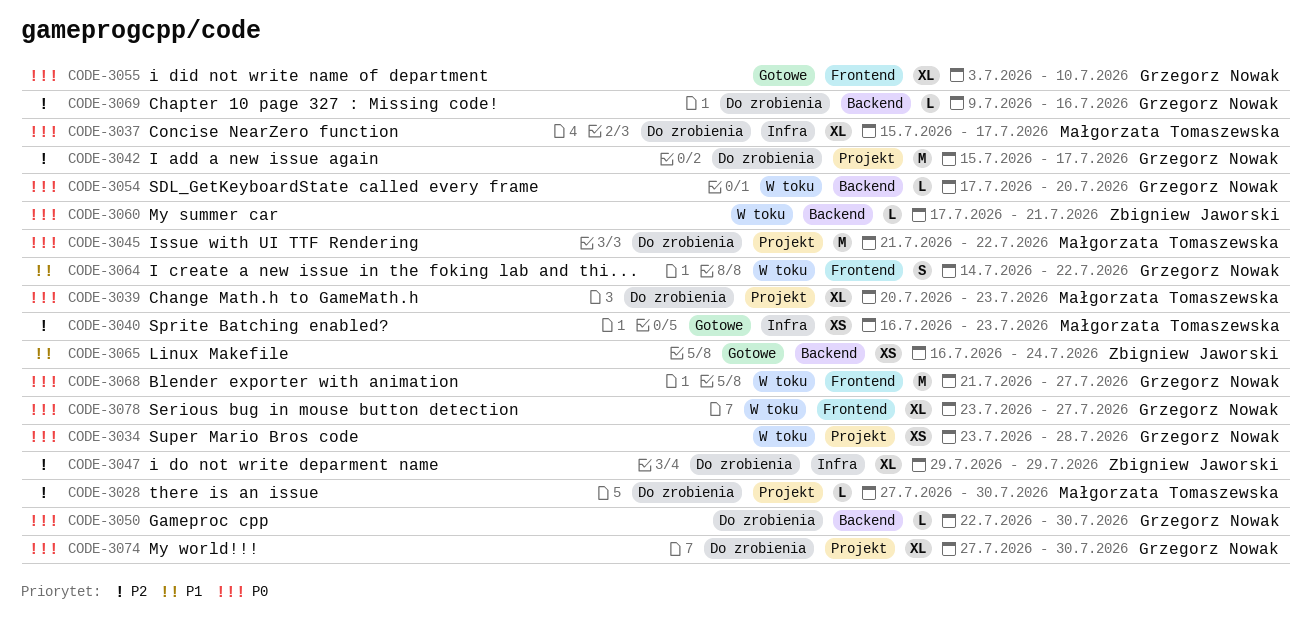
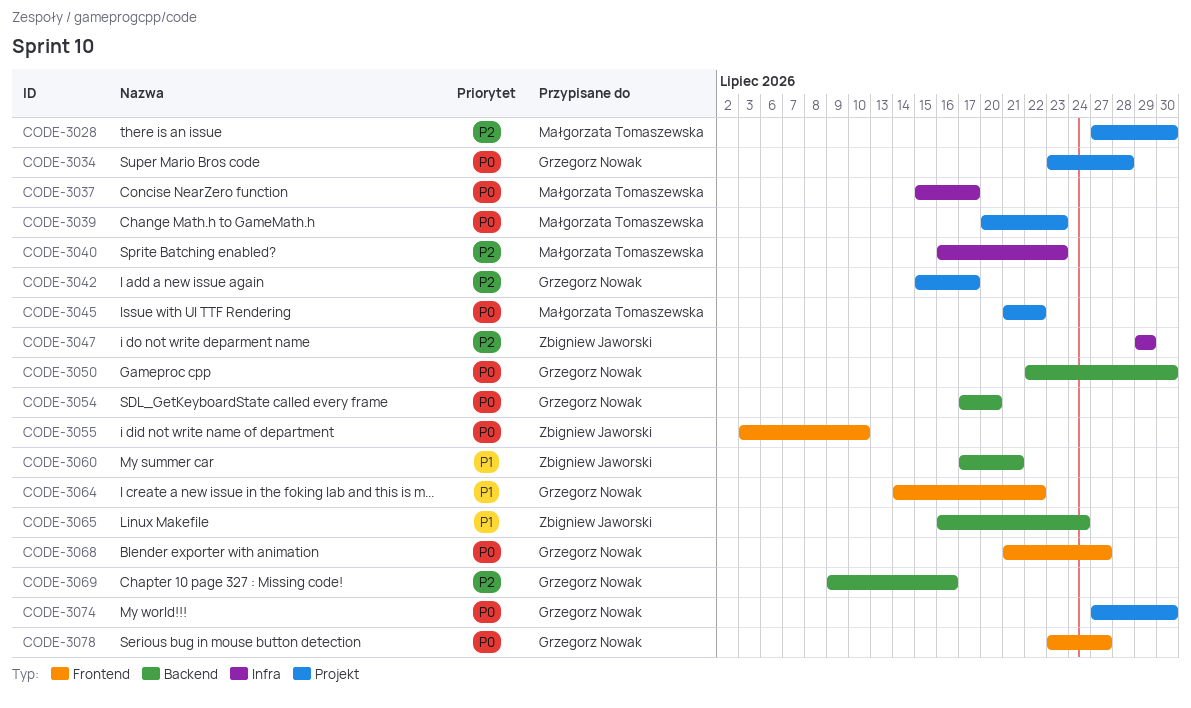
CODE-3055, owner: Grzegorz Nowak -> Zbigniew Jaworski
CODE-3060, priority: P0 -> P1

